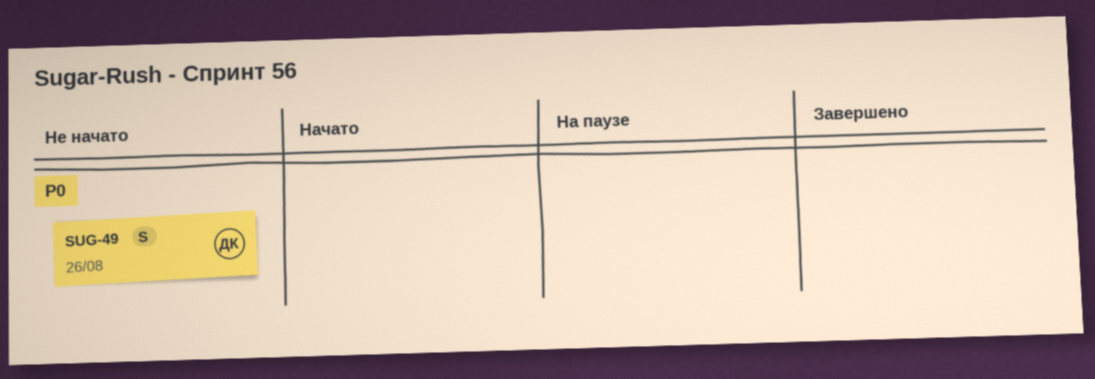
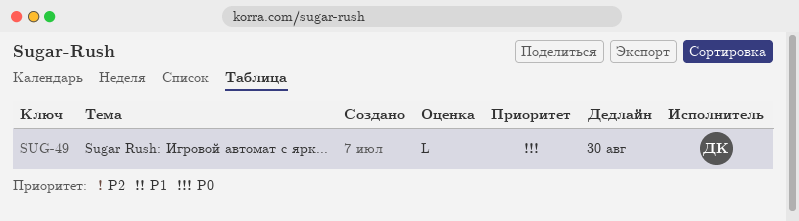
SUG-49, estimate: S -> L
SUG-49, due: Aug 26 -> Aug 30

